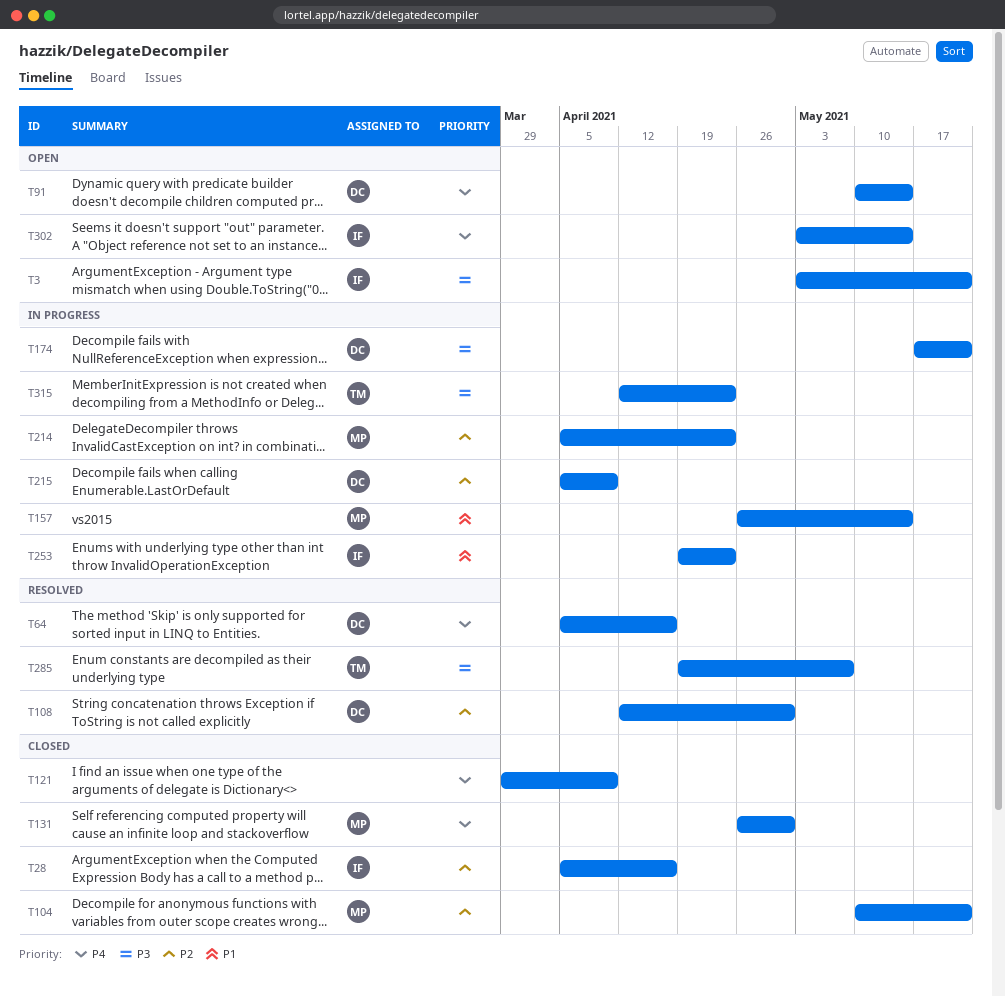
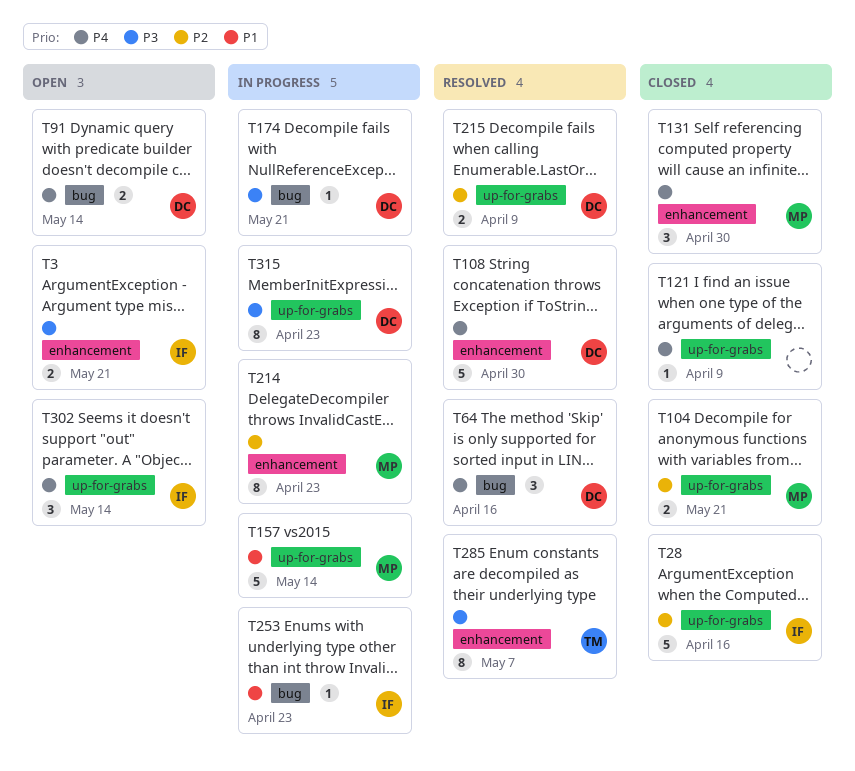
T108, priority: P2 -> P4
T215, status: In progress -> Resolved
T315, owner: TM -> DC

